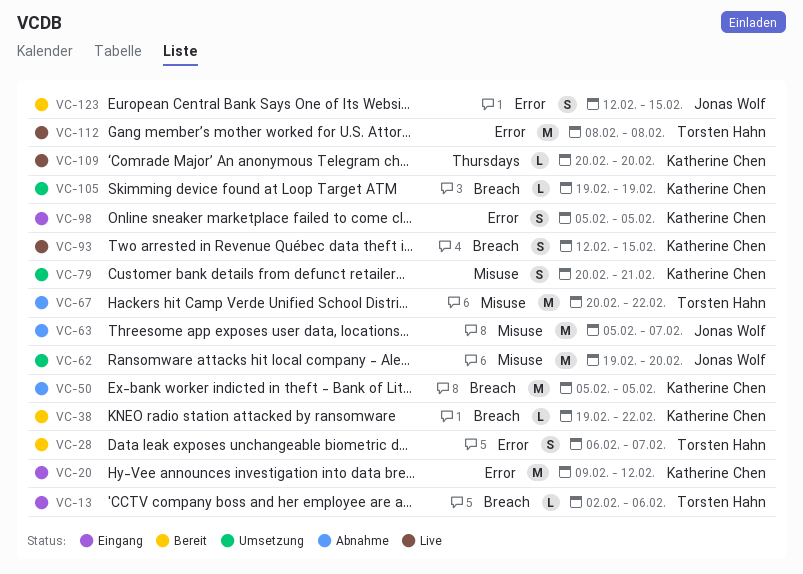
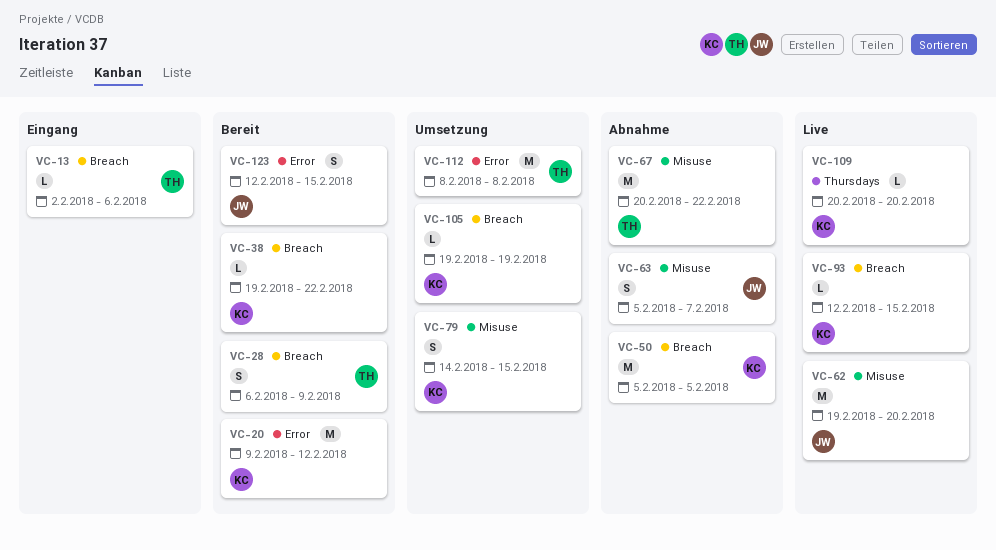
VC-20, status: Eingang -> Bereit
VC-28, label: Error -> Breach
VC-28, due: Feb 7 -> Feb 9
VC-62, status: Umsetzung -> Live
VC-63, estimate: M -> S
VC-79, start: Feb 20 -> Feb 14
VC-79, due: Feb 21 -> Feb 15
VC-93, estimate: S -> L
VC-98: present -> none
VC-112, status: Live -> Umsetzung

